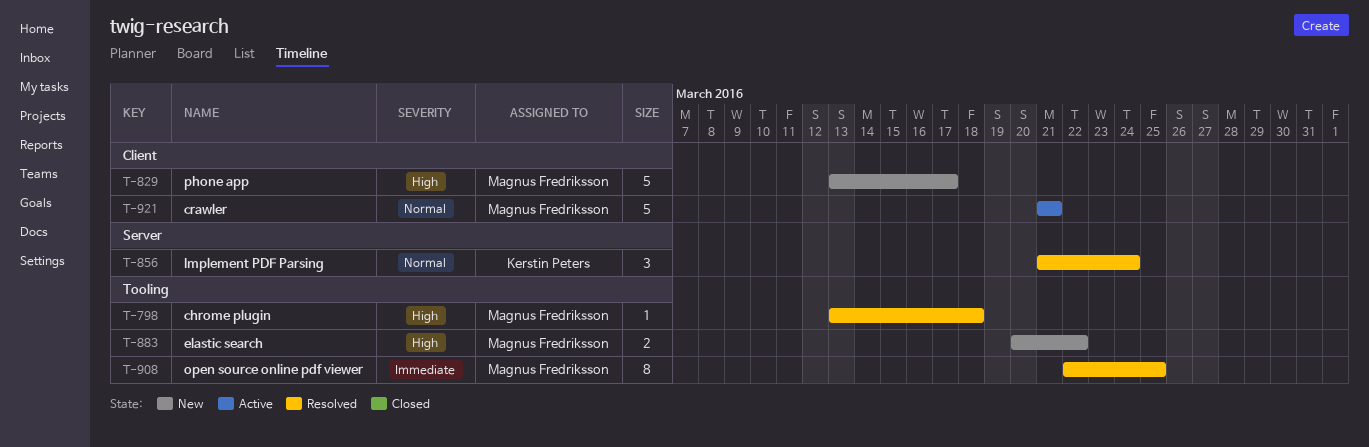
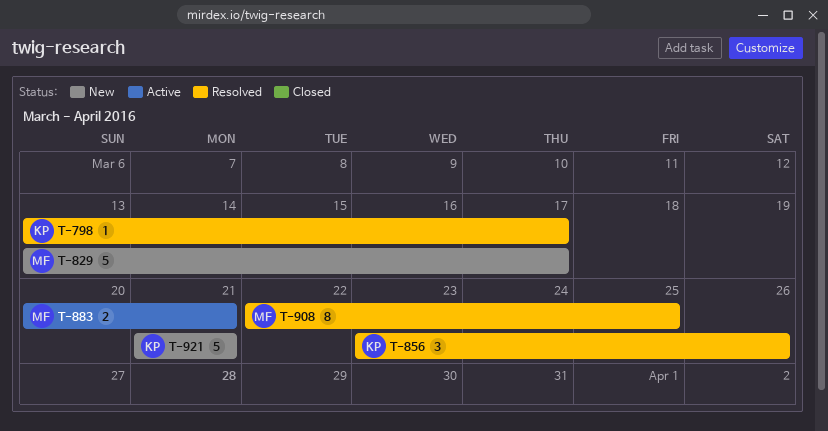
T-798, owner: Magnus Fredriksson -> Kerstin Peters
T-798, due: Mar 18 -> Mar 17
T-856, start: Mar 21 -> Mar 23
T-856, due: Mar 24 -> Mar 26
T-883, status: New -> Active
T-883, due: Mar 22 -> Mar 21
T-921, status: Active -> New
T-921, owner: Magnus Fredriksson -> Kerstin Peters

